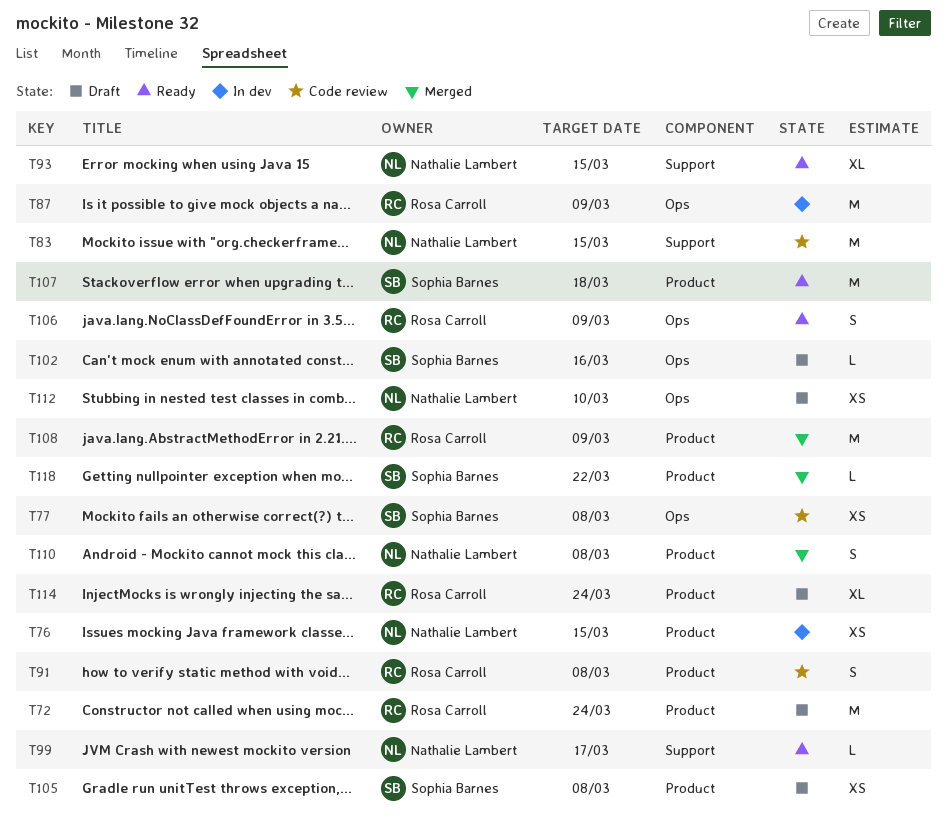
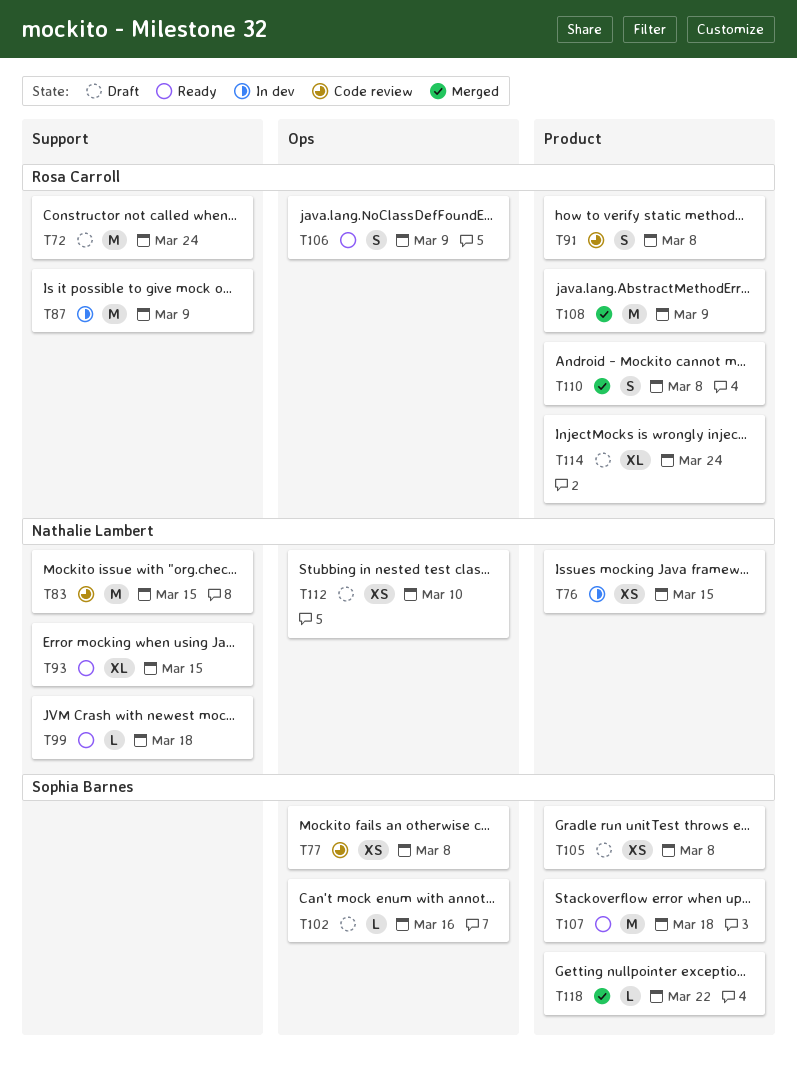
T72, label: Product -> Support
T87, label: Ops -> Support
T99, due: Mar 17 -> Mar 18
T110, owner: Nathalie Lambert -> Rosa Carroll

